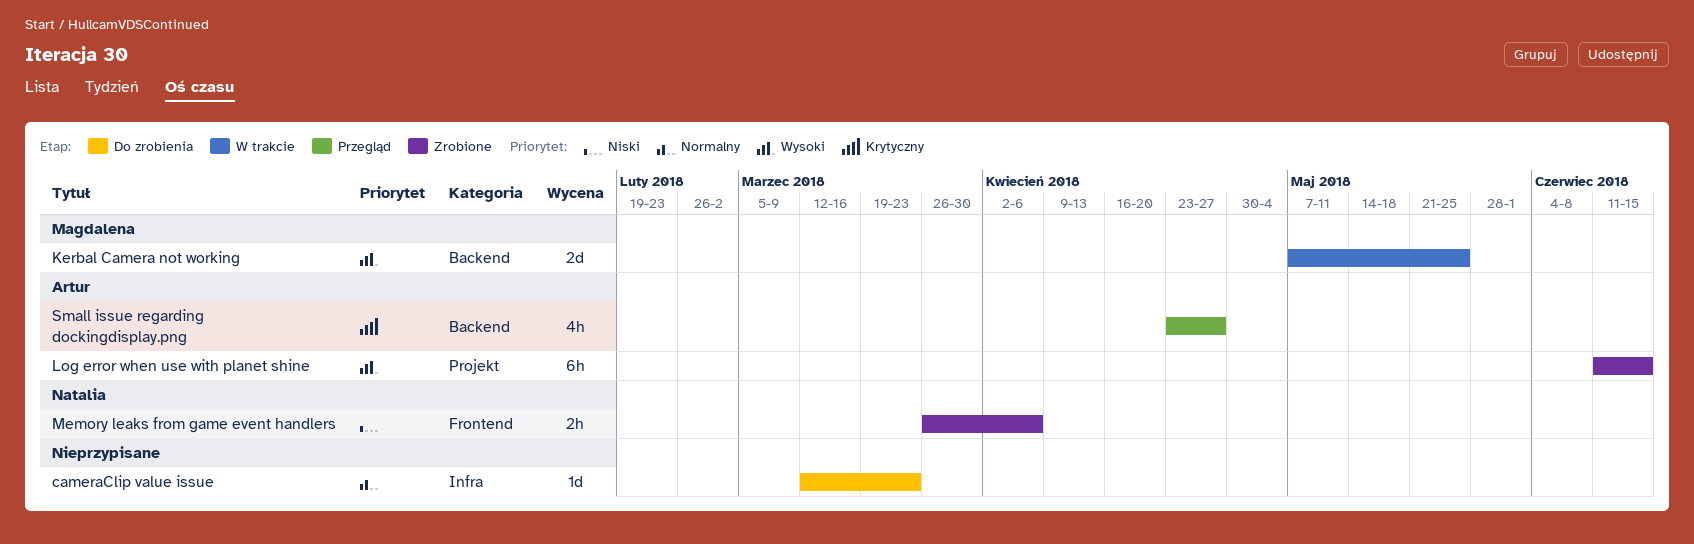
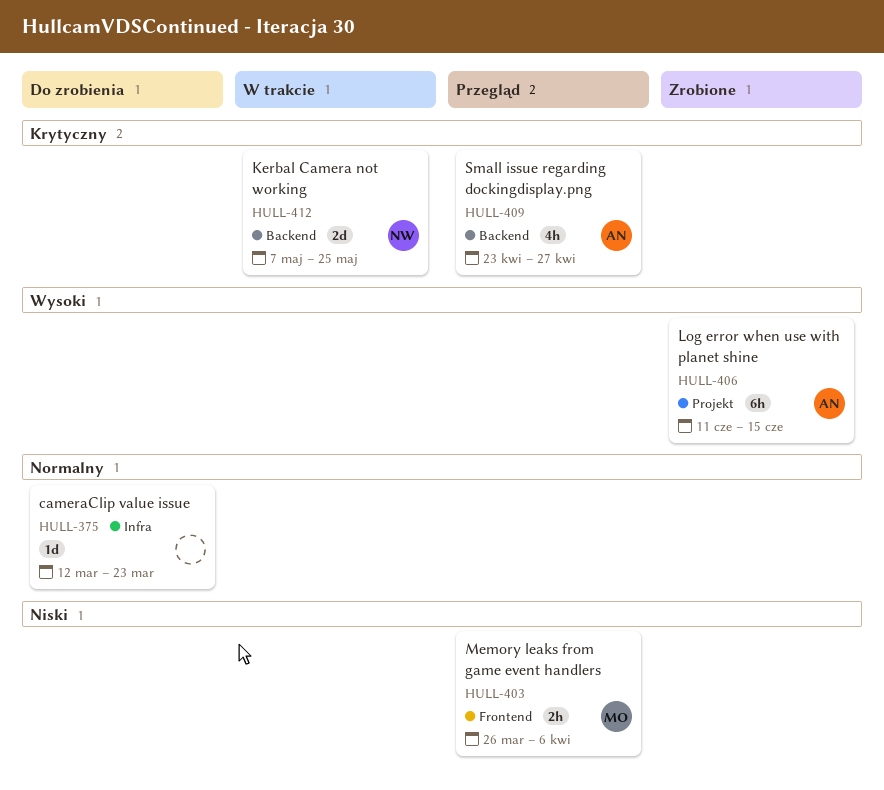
Kerbal Camera not working, owner: Magdalena -> Natalia
Kerbal Camera not working, priority: Wysoki -> Krytyczny
Memory leaks from game event handlers, status: Zrobione -> Przegląd
Memory leaks from game event handlers, owner: Natalia -> Magdalena

